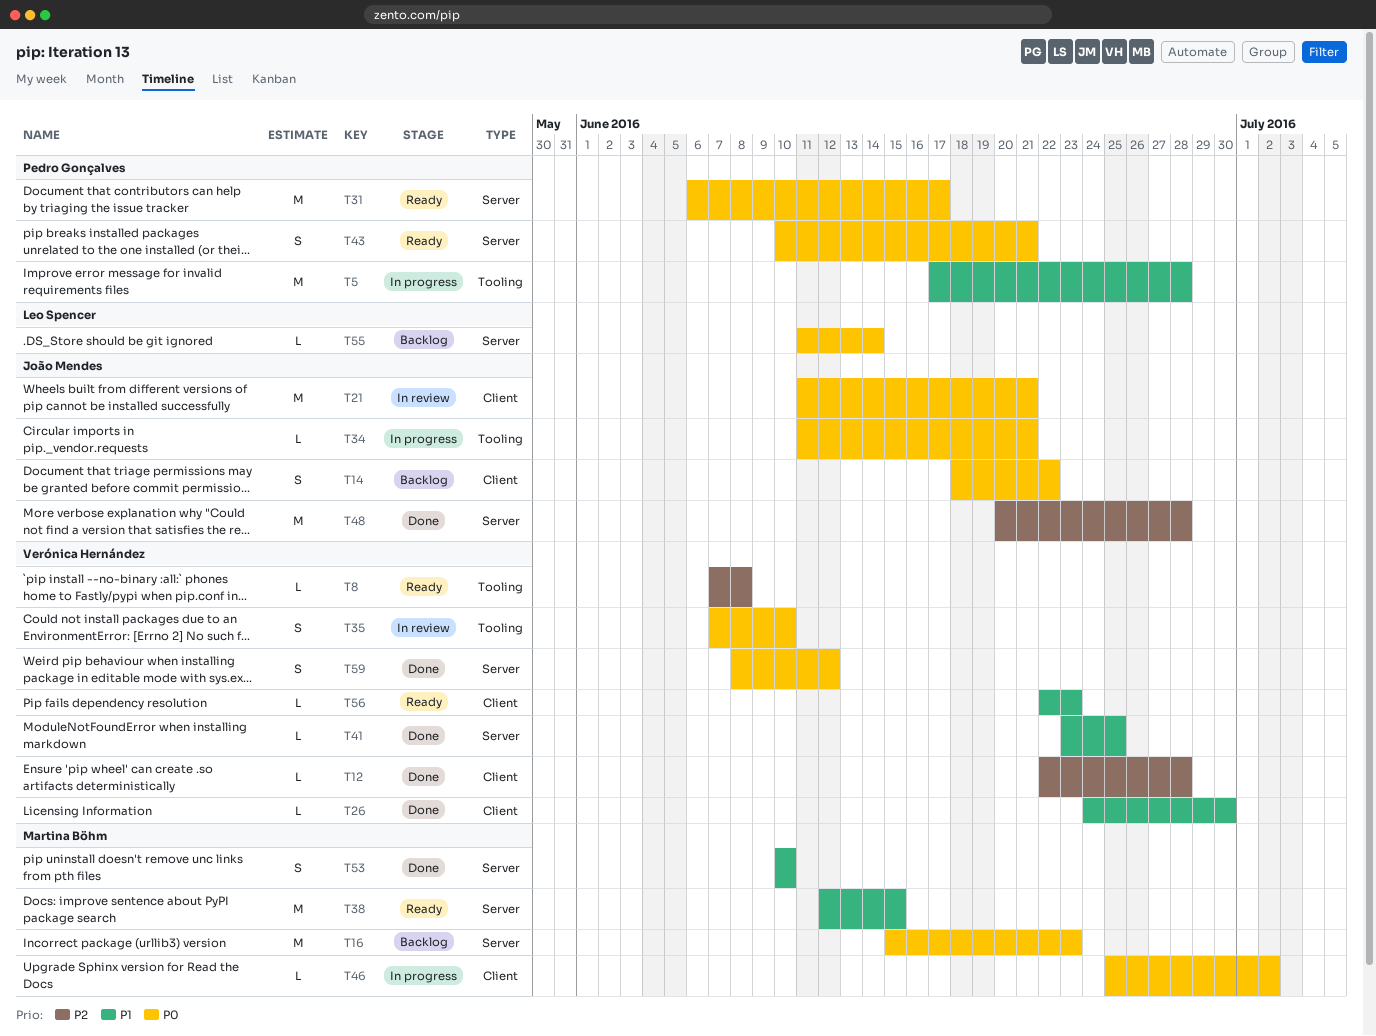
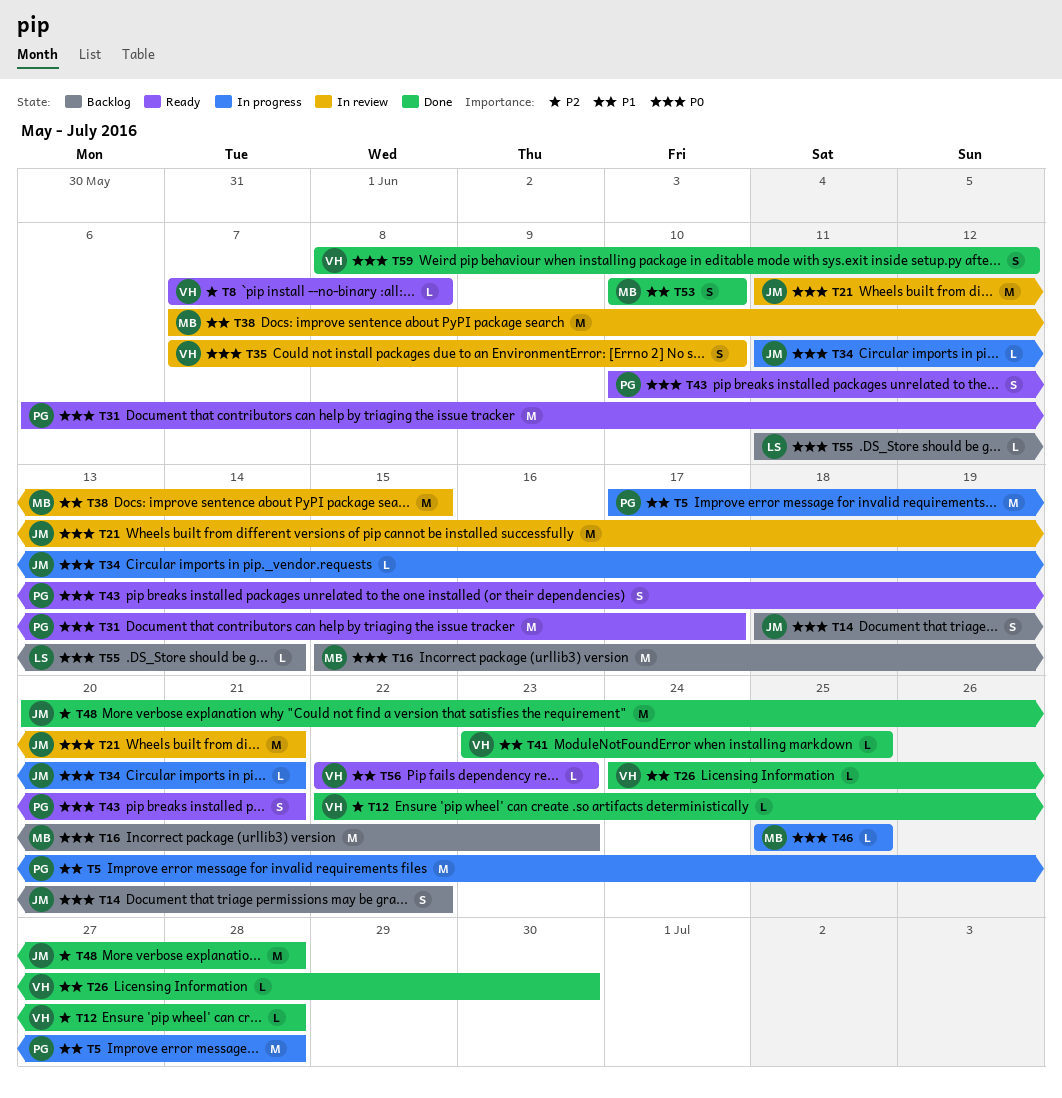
T38, status: Ready -> In review
T38, start: Jun 12 -> Jun 7
T46, due: Jul 2 -> Jun 25

